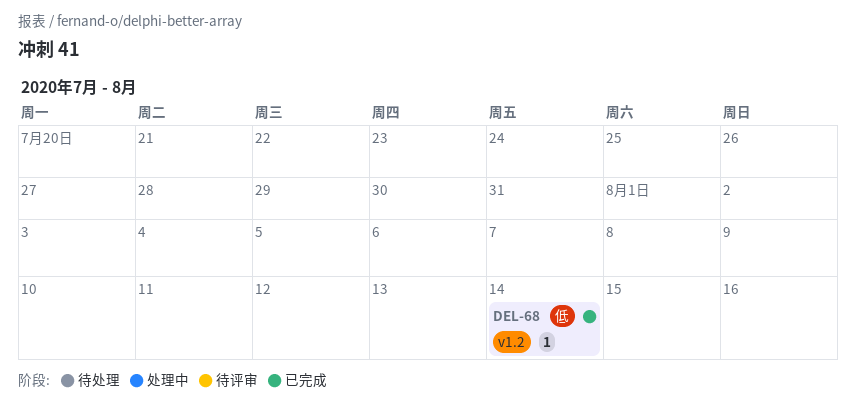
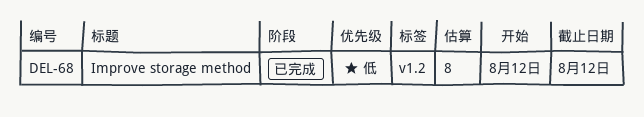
DEL-68, estimate: 1 -> 8
DEL-68, due: Aug 14 -> Aug 12

